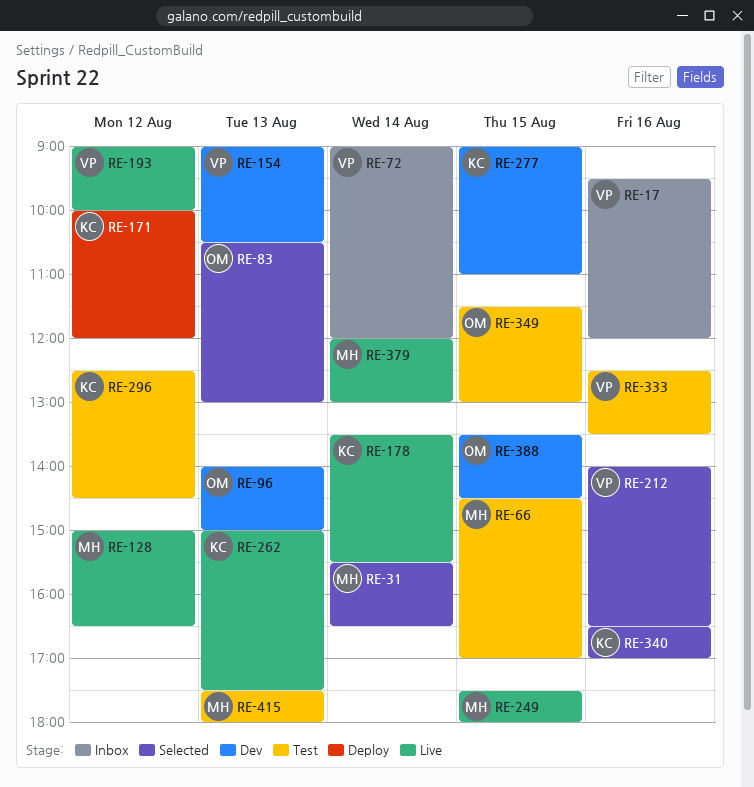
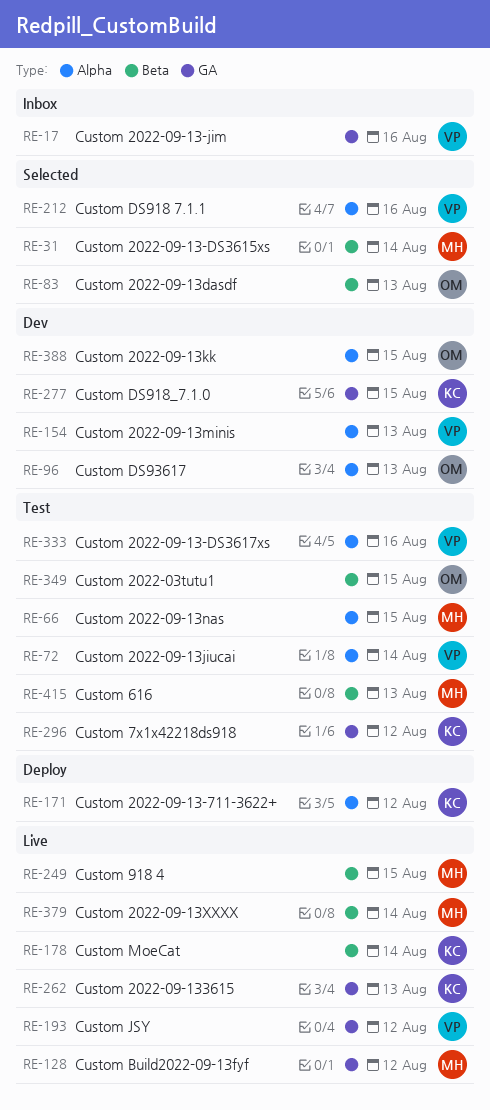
RE-72, status: Inbox -> Test
RE-340: present -> none

